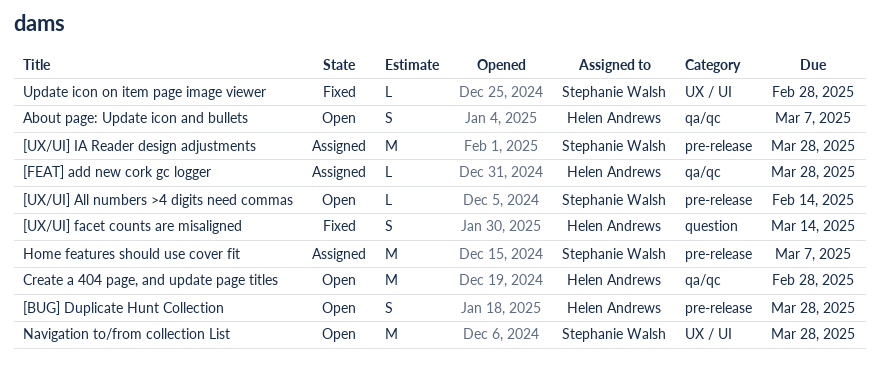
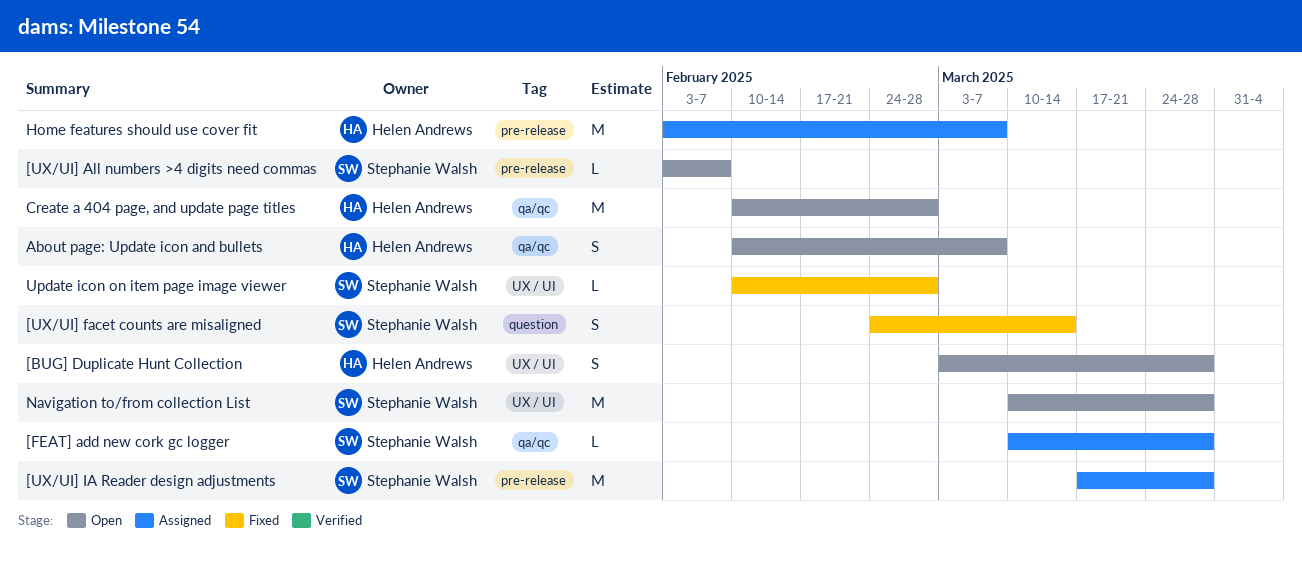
[BUG] Duplicate Hunt Collection, label: pre-release -> UX / UI
[FEAT] add new cork gc logger, owner: Helen Andrews -> Stephanie Walsh
[UX/UI] All numbers >4 digits need commas, due: Feb 14 -> Feb 7
[UX/UI] facet counts are misaligned, owner: Helen Andrews -> Stephanie Walsh
Home features should use cover fit, owner: Stephanie Walsh -> Helen Andrews

